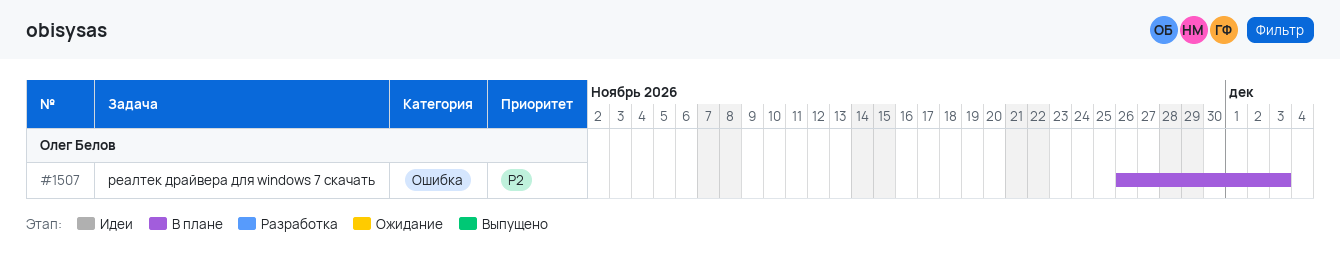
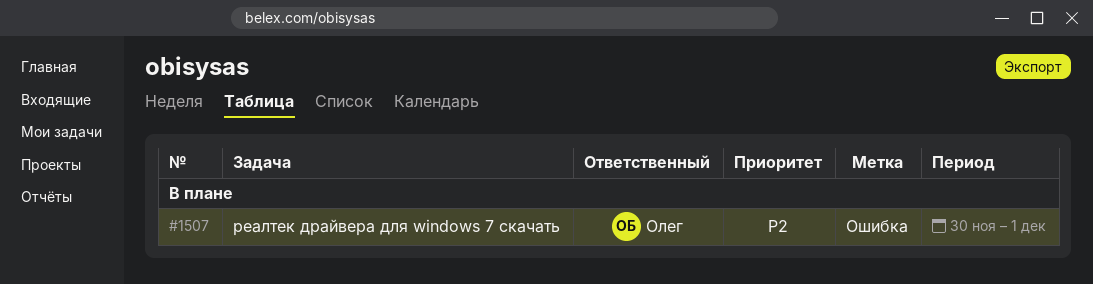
#1507, start: Nov 26 -> Nov 30
#1507, due: Dec 3 -> Dec 1

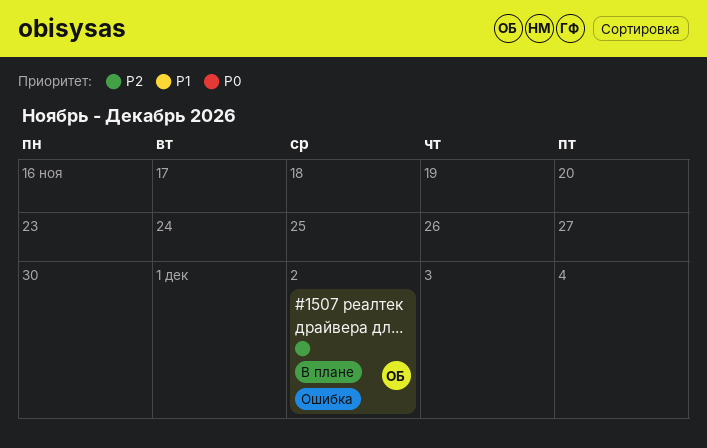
#1507, due: Dec 1 -> Dec 2

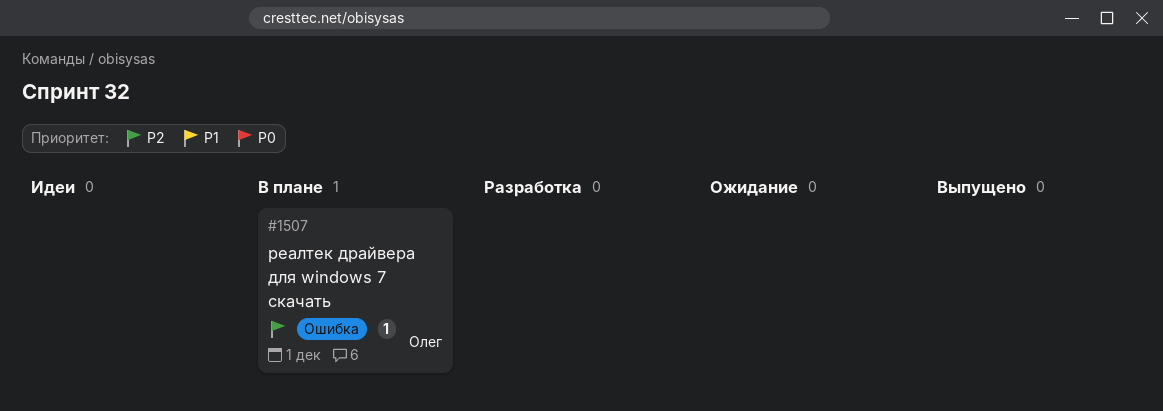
#1507, due: Dec 2 -> Dec 1

